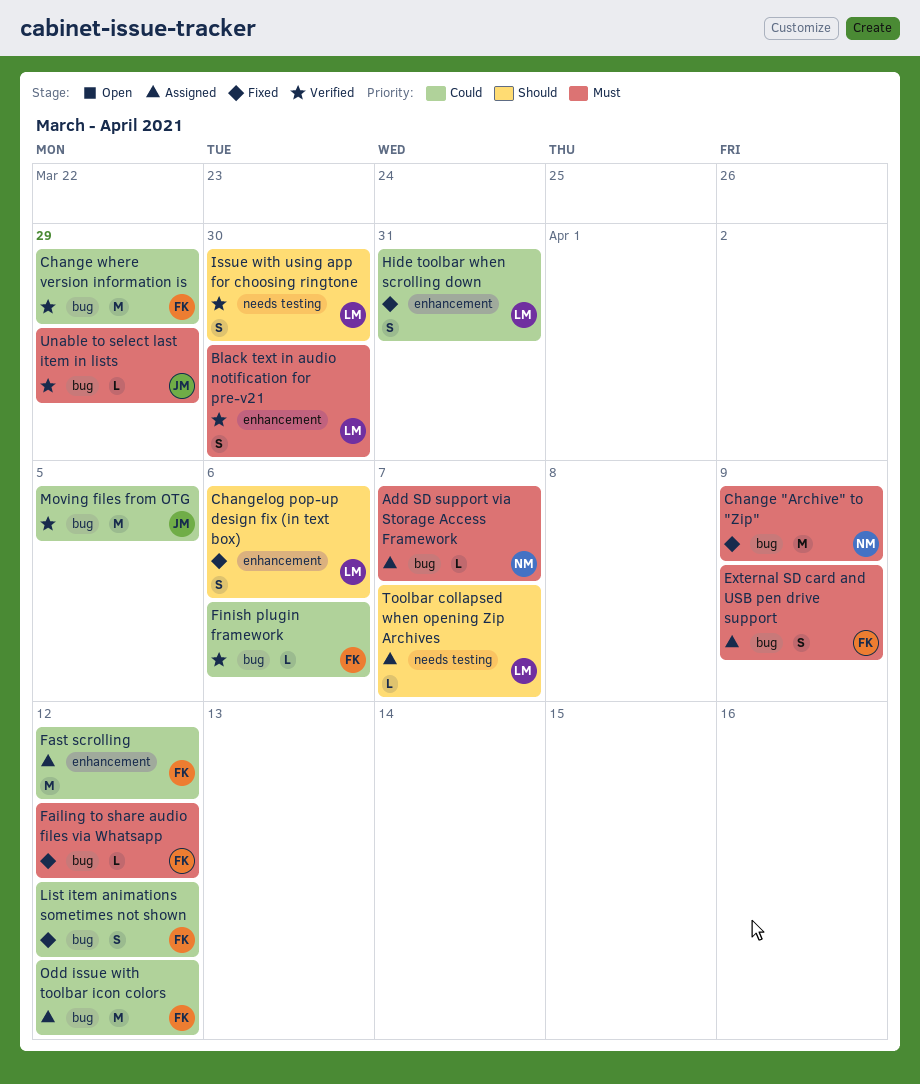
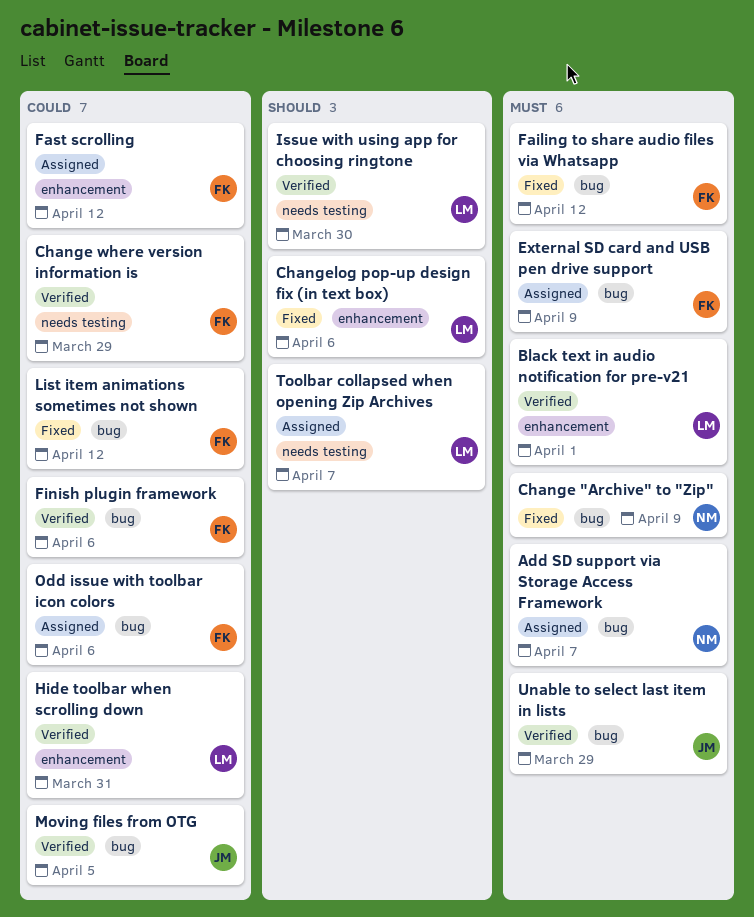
Black text in audio notification for pre-v21, due: Mar 30 -> Apr 1
Change where version information is, label: bug -> needs testing
Hide toolbar when scrolling down, status: Fixed -> Verified
Odd issue with toolbar icon colors, due: Apr 12 -> Apr 6

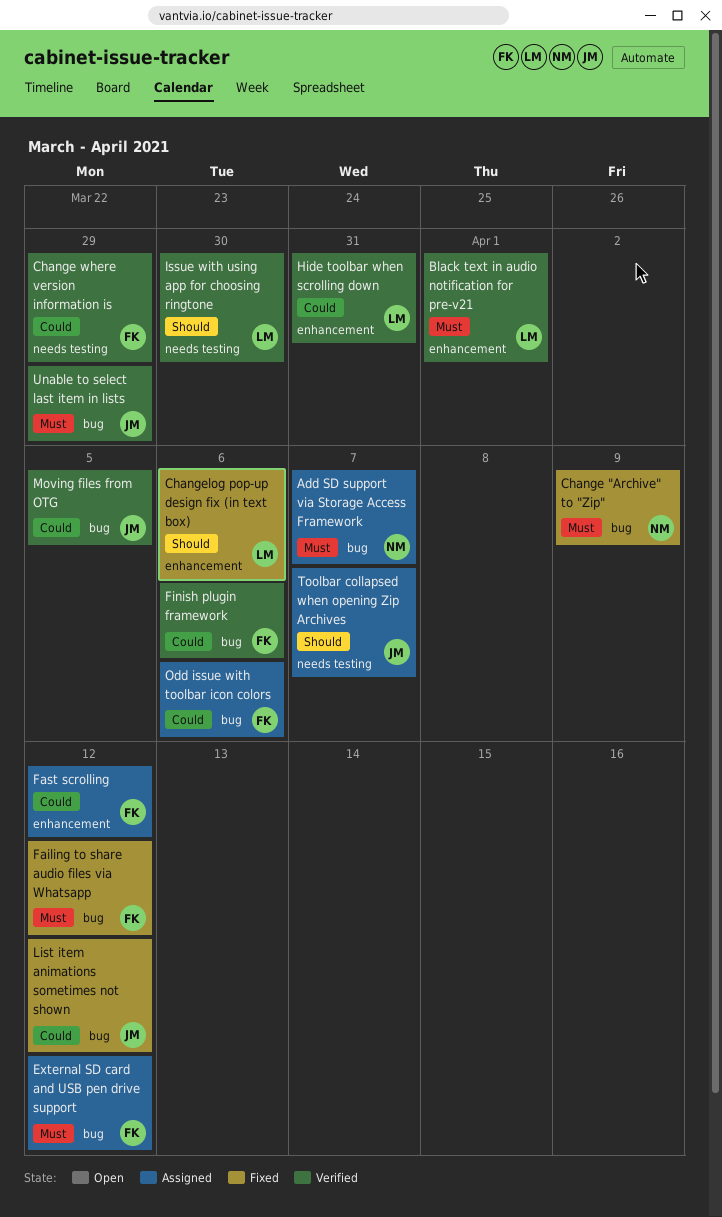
External SD card and USB pen drive support, due: Apr 9 -> Apr 12
List item animations sometimes not shown, owner: FK -> JM
Toolbar collapsed when opening Zip Archives, owner: LM -> JM

